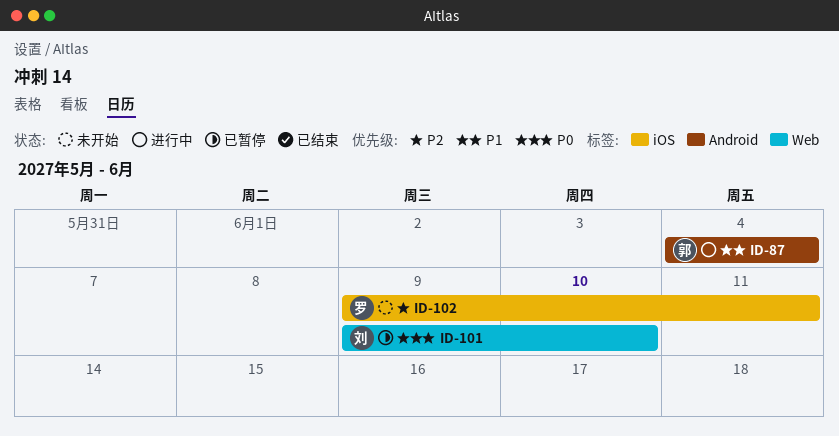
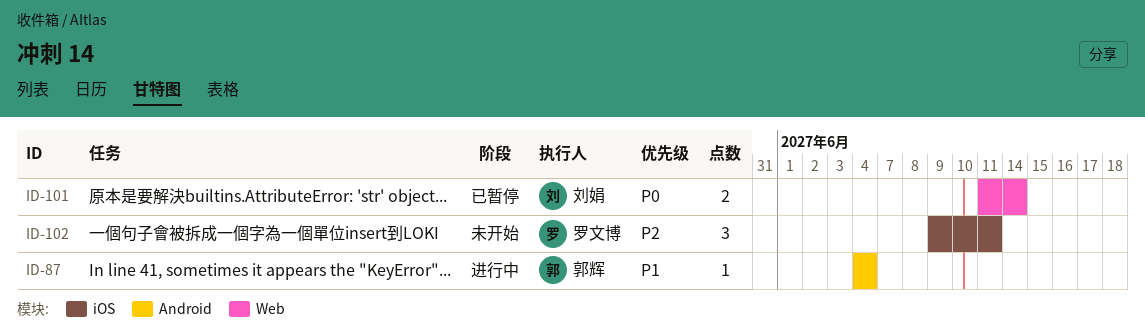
ID-101, start: Jun 9 -> Jun 11
ID-101, due: Jun 10 -> Jun 14

